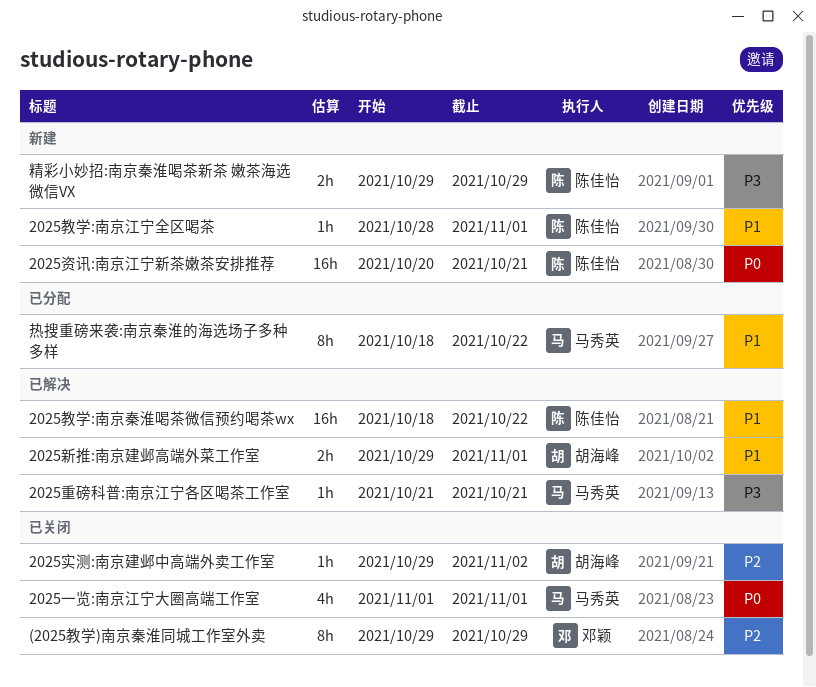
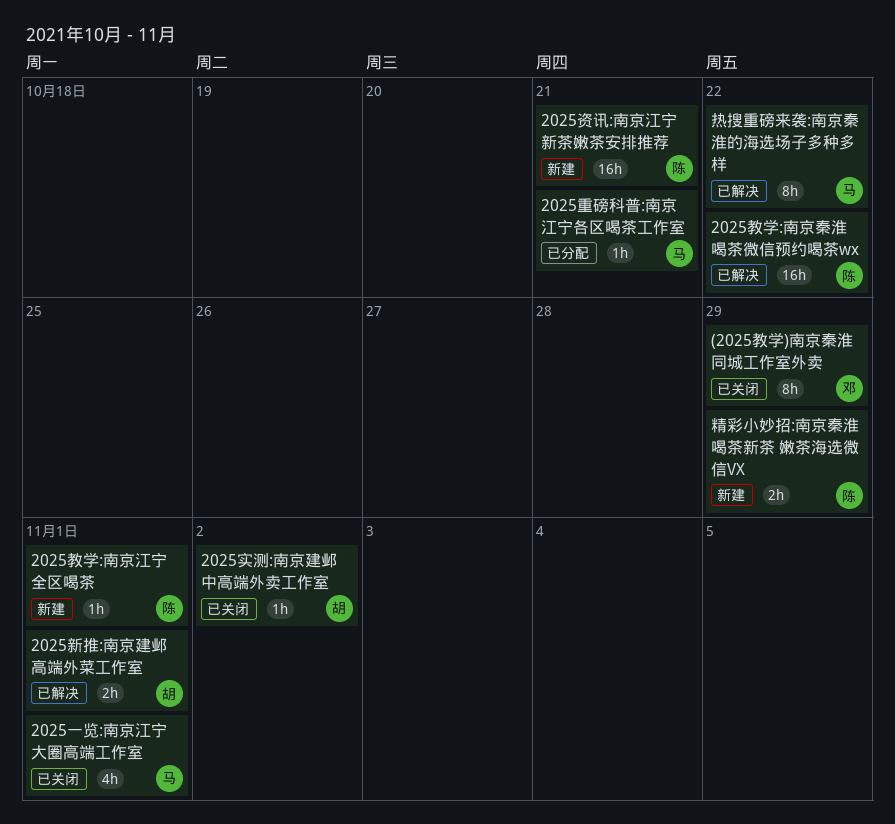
2025重磅科普:南京江宁各区喝茶工作室, status: 已解决 -> 已分配
热搜重磅来袭:南京秦淮的海选场子多种多样, status: 已分配 -> 已解决

